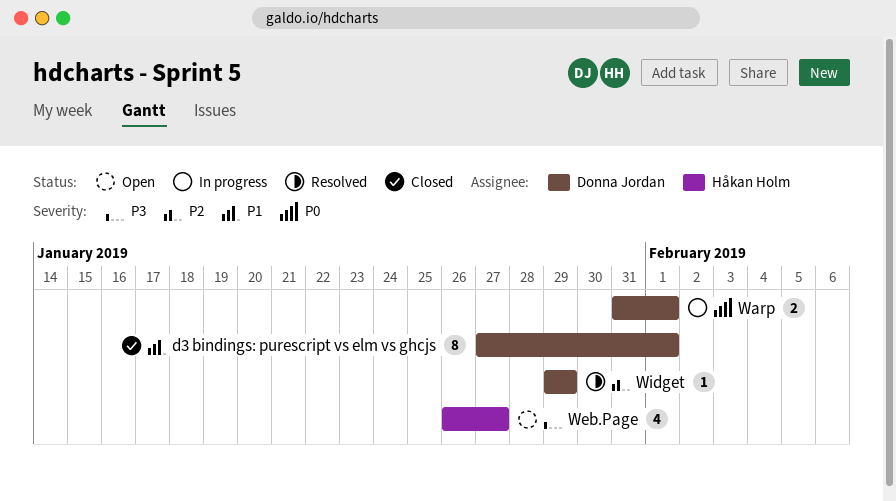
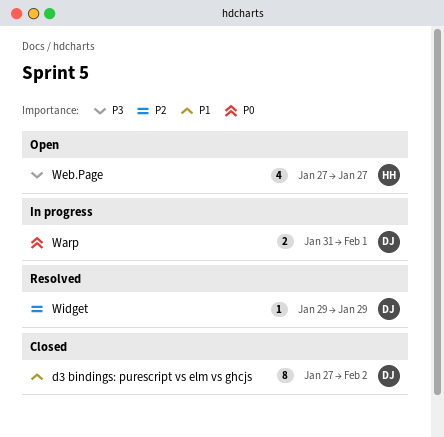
d3 bindings: purescript vs elm vs ghcjs, due: Feb 1 -> Feb 2
Web.Page, start: Jan 26 -> Jan 27

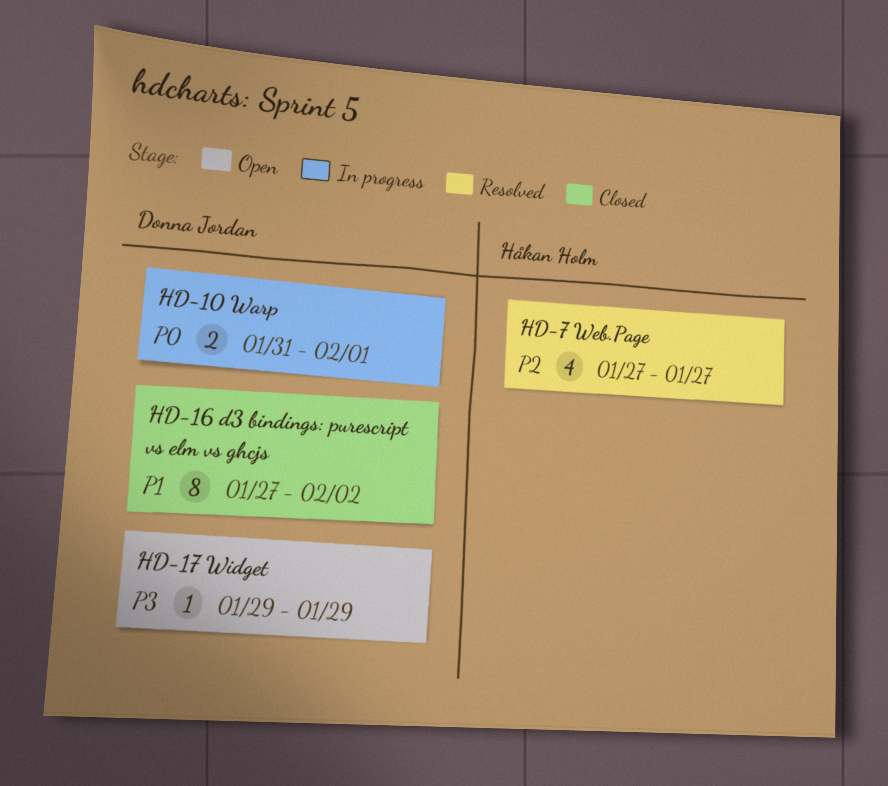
Web.Page, status: Open -> Resolved
Web.Page, priority: P3 -> P2
Widget, status: Resolved -> Open
Widget, priority: P2 -> P3

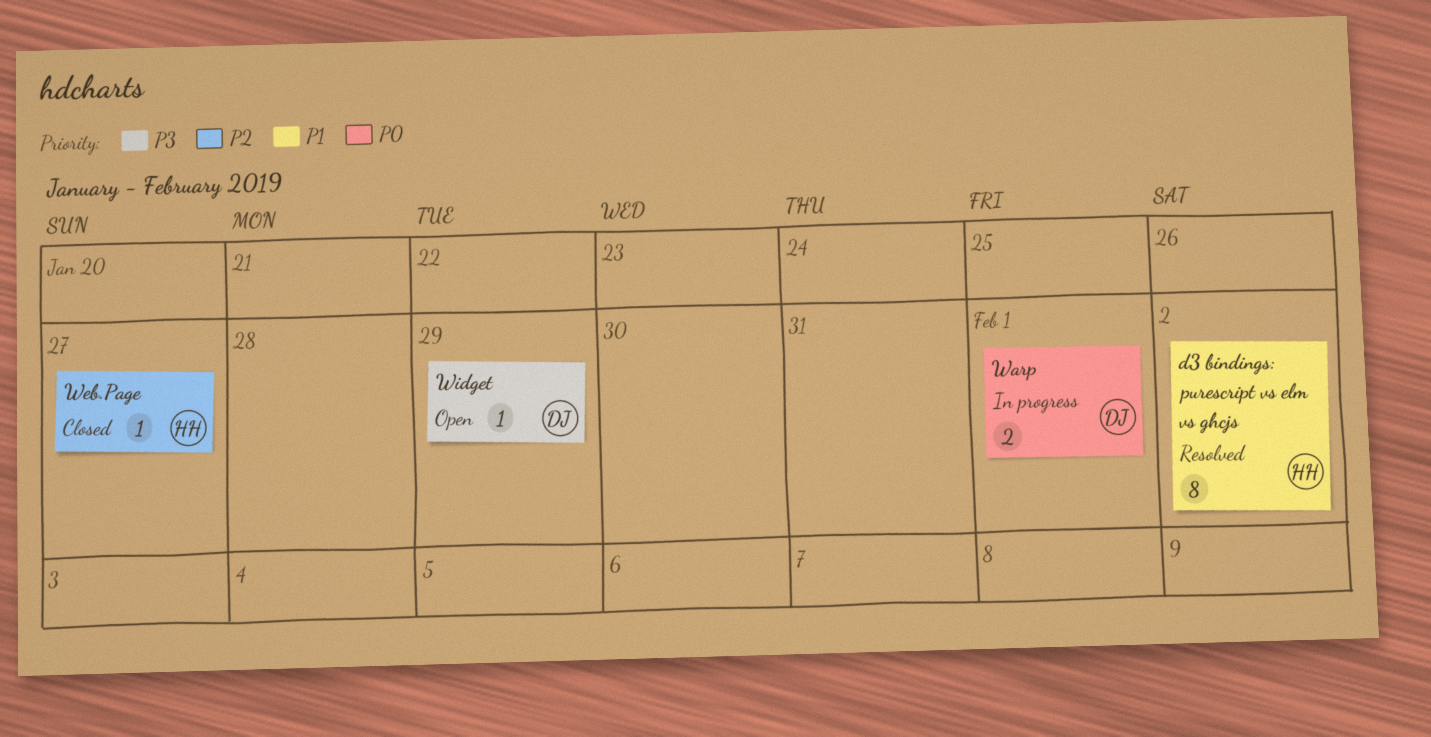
d3 bindings: purescript vs elm vs ghcjs, status: Closed -> Resolved
d3 bindings: purescript vs elm vs ghcjs, owner: Donna Jordan -> Håkan Holm
Web.Page, status: Resolved -> Closed
Web.Page, estimate: 4 -> 1

